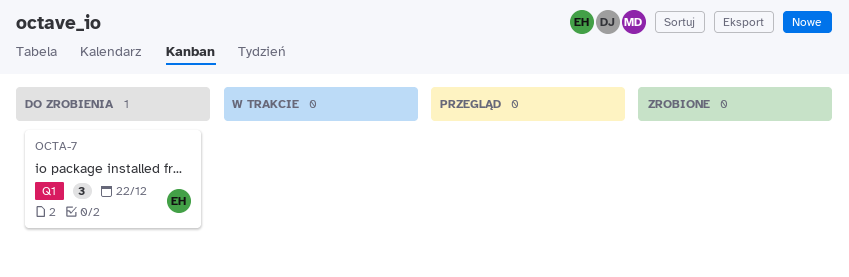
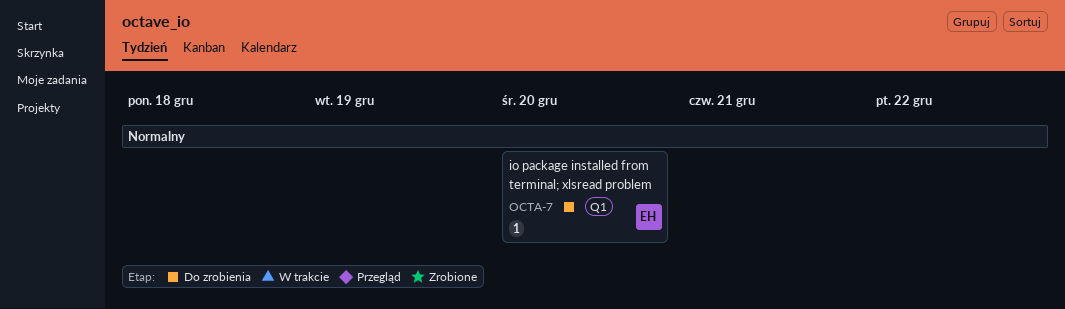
OCTA-7, estimate: 3 -> 1
OCTA-7, due: Dec 22 -> Dec 20

